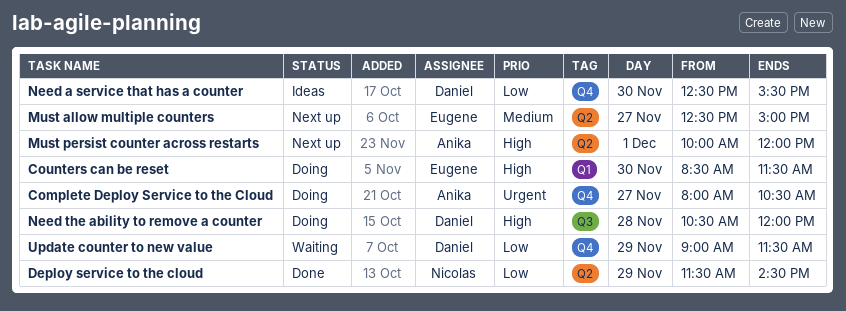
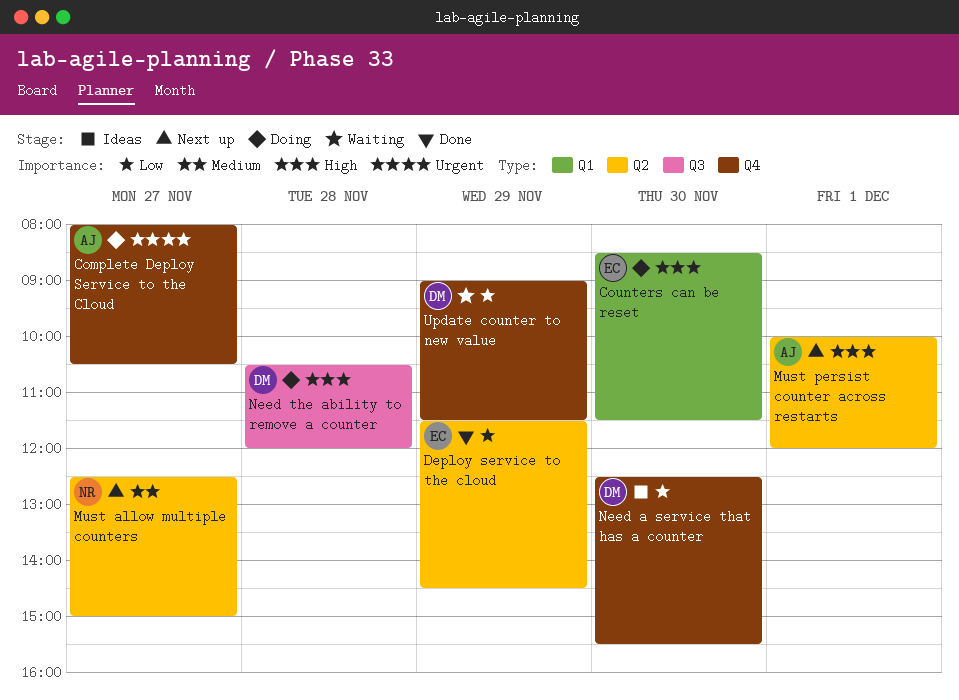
Deploy service to the cloud, owner: Nicolas -> Eugene
Must allow multiple counters, owner: Eugene -> Nicolas

